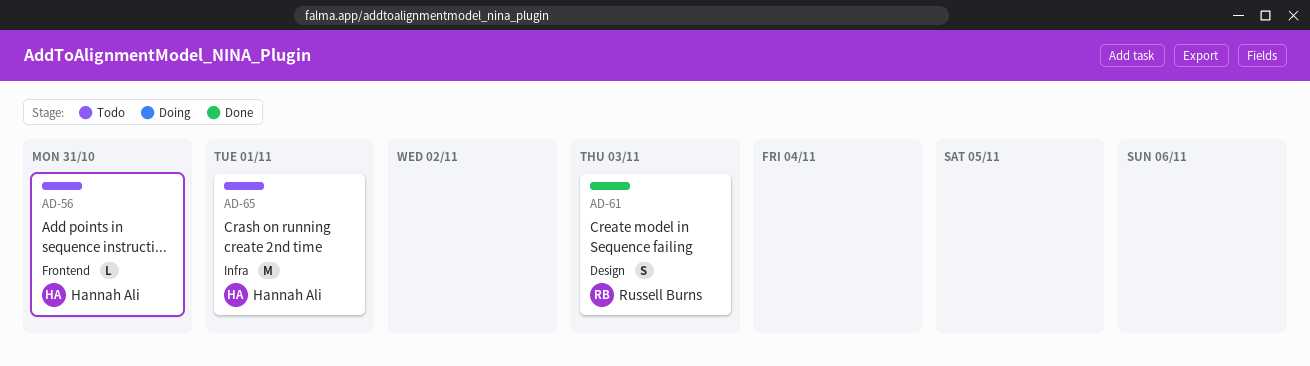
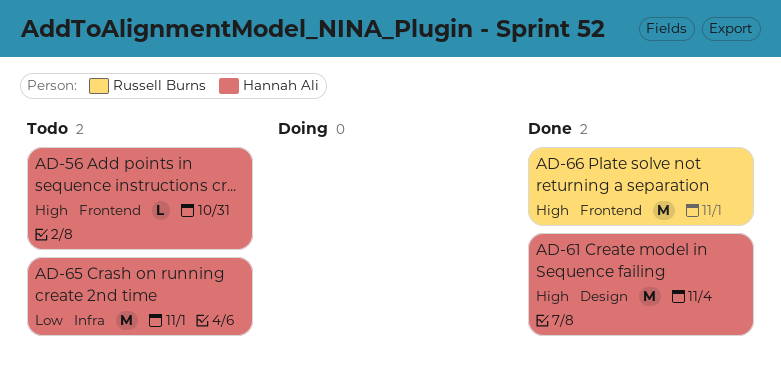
AD-61, owner: Russell Burns -> Hannah Ali
AD-61, estimate: S -> M
AD-61, due: Nov 3 -> Nov 4
AD-66: none -> present

